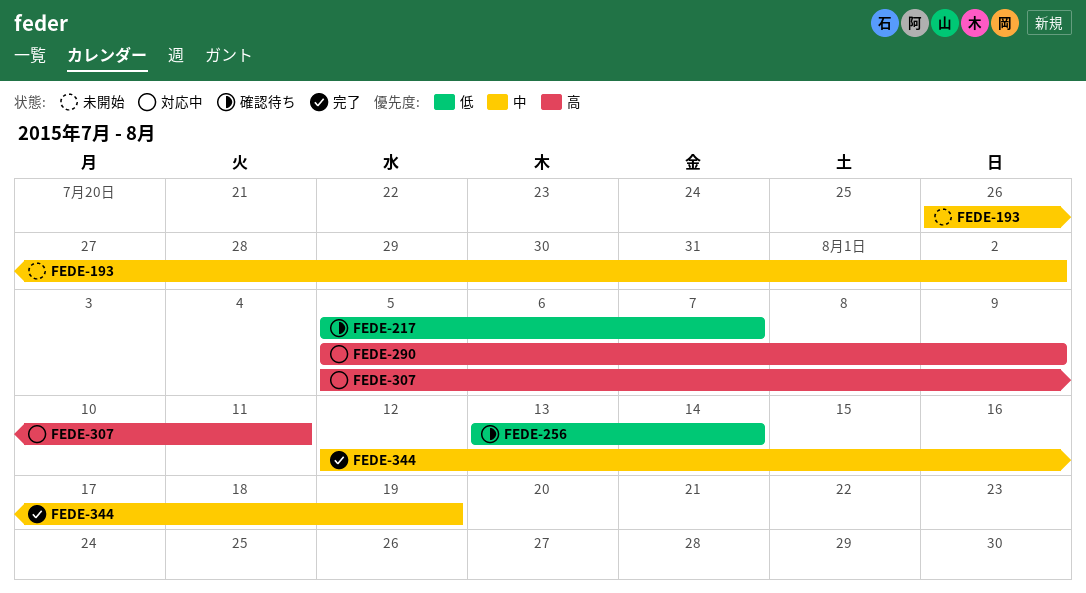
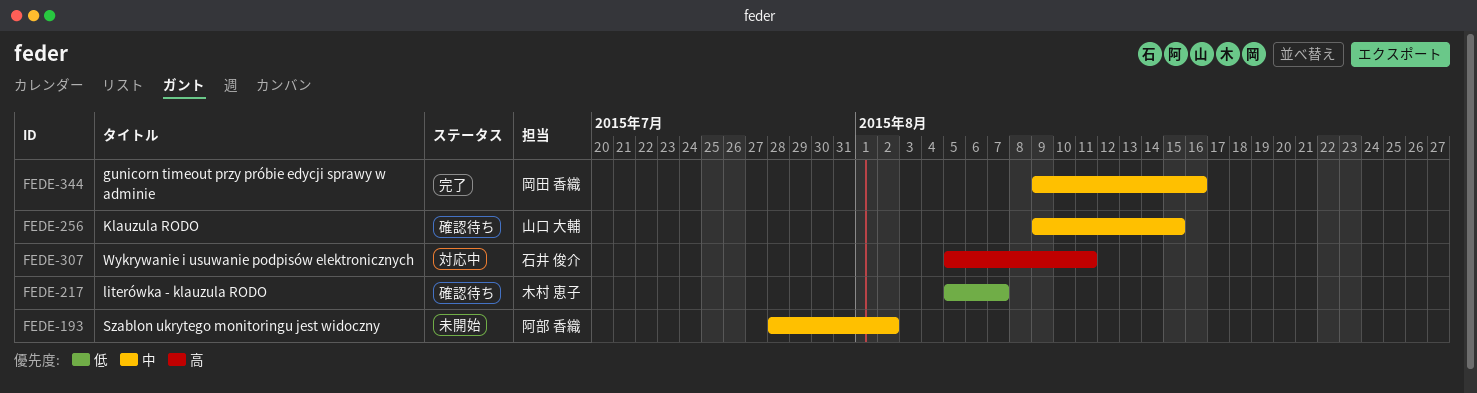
FEDE-193, start: Jul 26 -> Jul 28
FEDE-256, priority: 低 -> 中
FEDE-256, start: Aug 13 -> Aug 9
FEDE-256, due: Aug 14 -> Aug 15
FEDE-290: present -> none
FEDE-344, start: Aug 12 -> Aug 9
FEDE-344, due: Aug 19 -> Aug 16

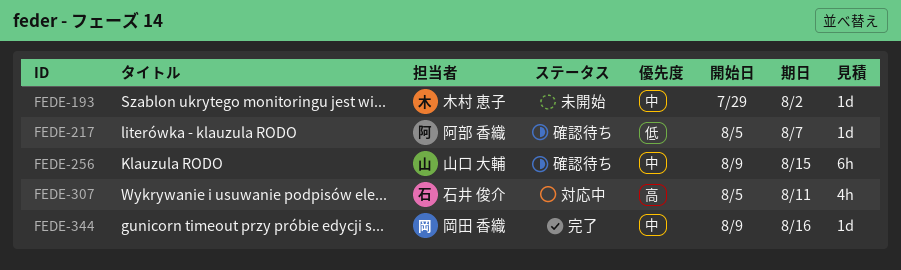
FEDE-193, owner: 阿部 香織 -> 木村 恵子
FEDE-193, start: Jul 28 -> Jul 29
FEDE-217, owner: 木村 恵子 -> 阿部 香織

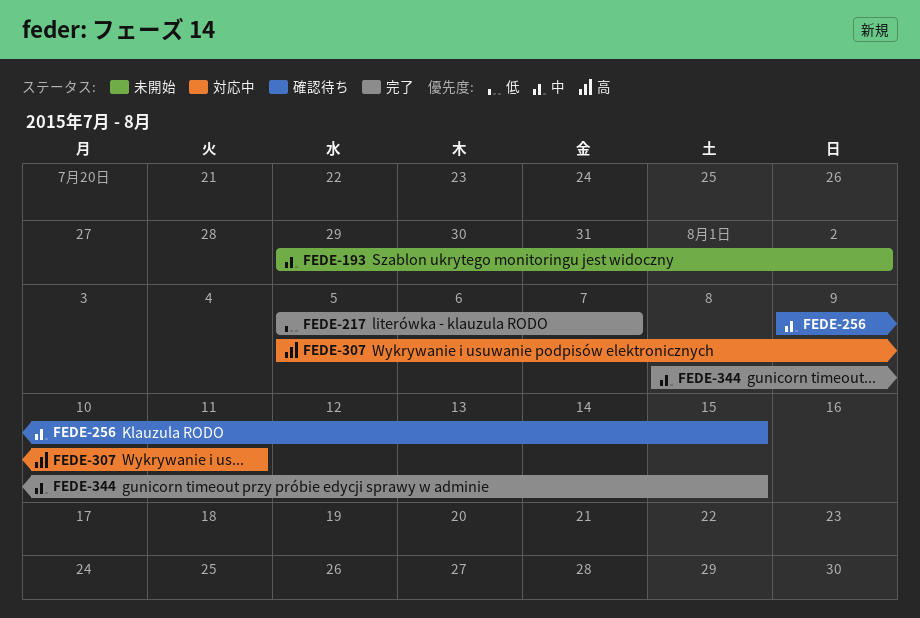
FEDE-217, status: 確認待ち -> 完了
FEDE-344, start: Aug 9 -> Aug 8
FEDE-344, due: Aug 16 -> Aug 15

